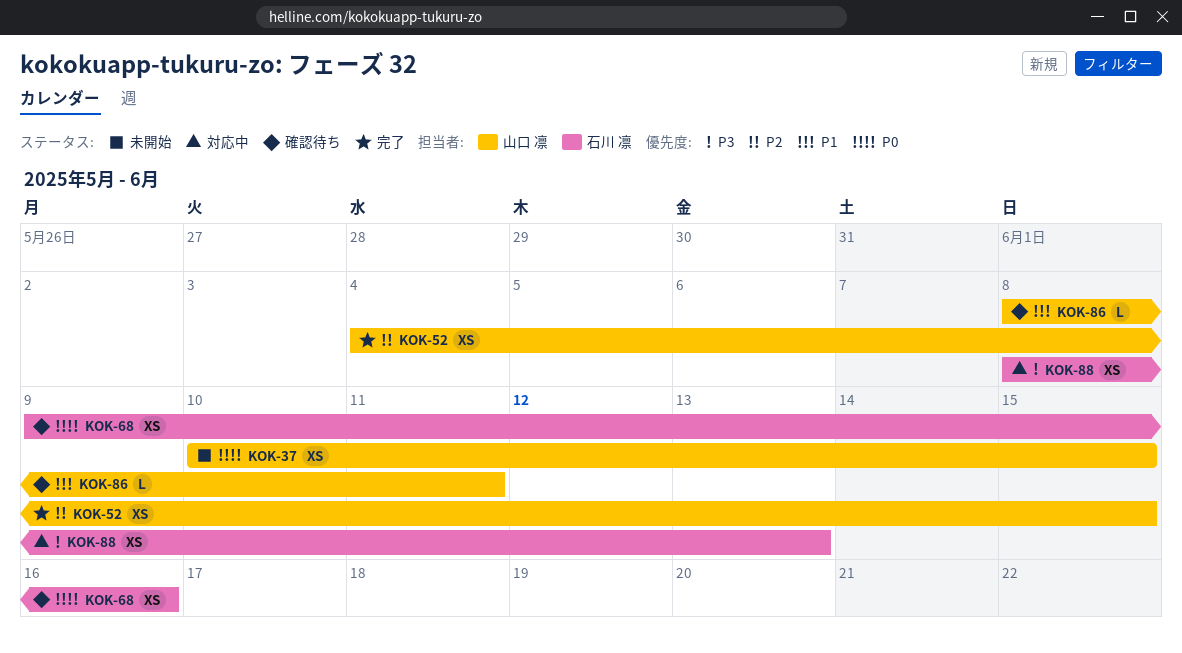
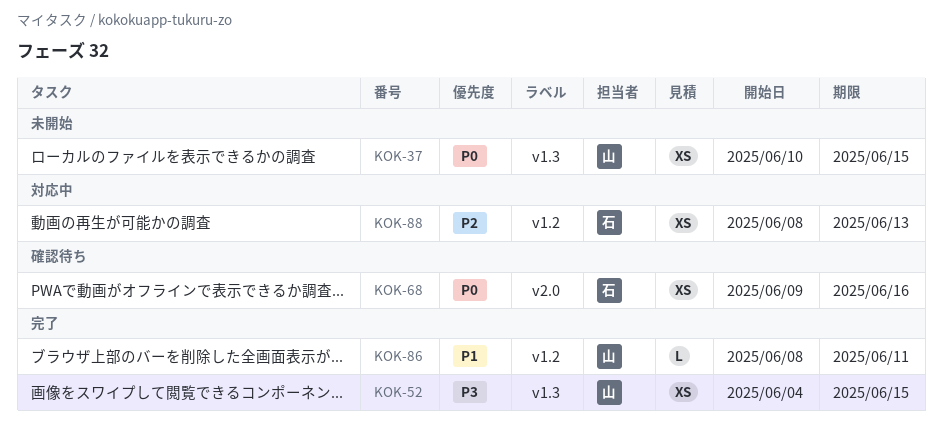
KOK-52, priority: P2 -> P3
KOK-86, status: 確認待ち -> 完了
KOK-88, priority: P3 -> P2

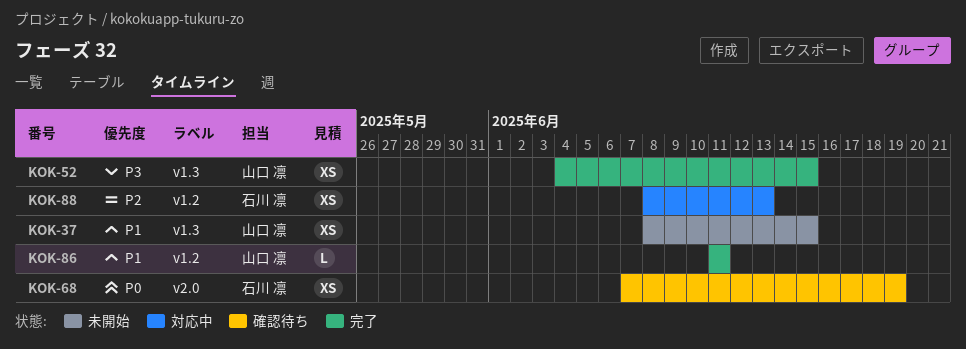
KOK-37, priority: P0 -> P1
KOK-37, start: Jun 10 -> Jun 8
KOK-68, start: Jun 9 -> Jun 7
KOK-68, due: Jun 16 -> Jun 19
KOK-86, start: Jun 8 -> Jun 11

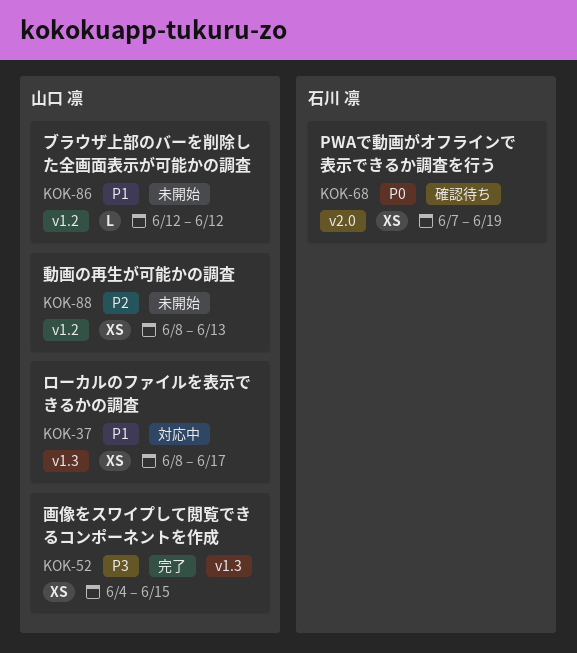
KOK-37, status: 未開始 -> 対応中
KOK-37, due: Jun 15 -> Jun 17
KOK-86, status: 完了 -> 未開始
KOK-86, start: Jun 11 -> Jun 12
KOK-86, due: Jun 11 -> Jun 12
KOK-88, status: 対応中 -> 未開始
KOK-88, owner: 石川 凛 -> 山口 凛

